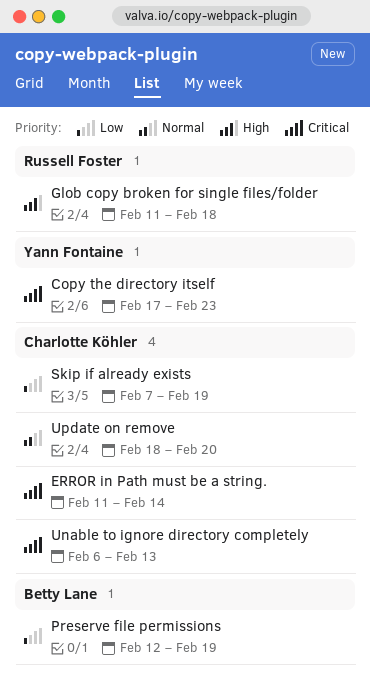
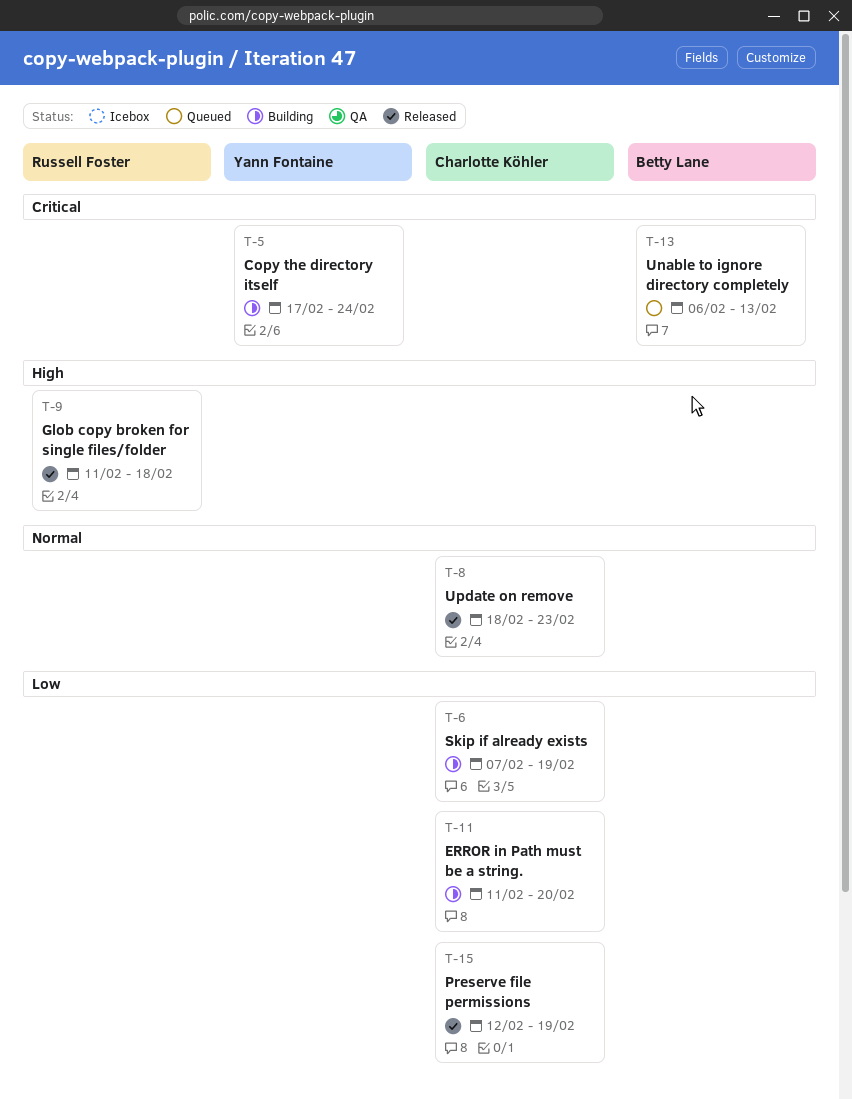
ERROR in Path must be a string., priority: Critical -> Low
ERROR in Path must be a string., due: Feb 14 -> Feb 20
Preserve file permissions, owner: Betty Lane -> Charlotte Köhler
Unable to ignore directory completely, owner: Charlotte Köhler -> Betty Lane
Update on remove, due: Feb 20 -> Feb 23
Сopy the directory itself, due: Feb 23 -> Feb 24

